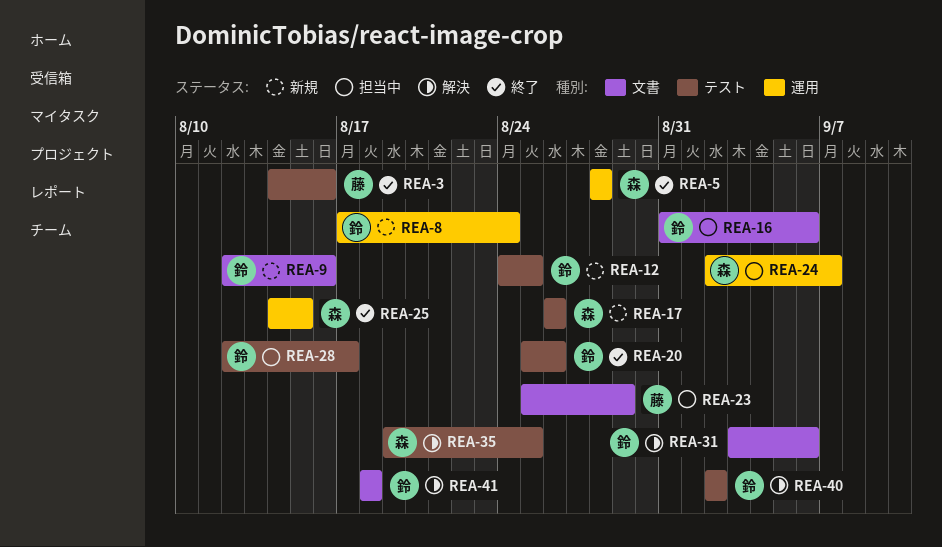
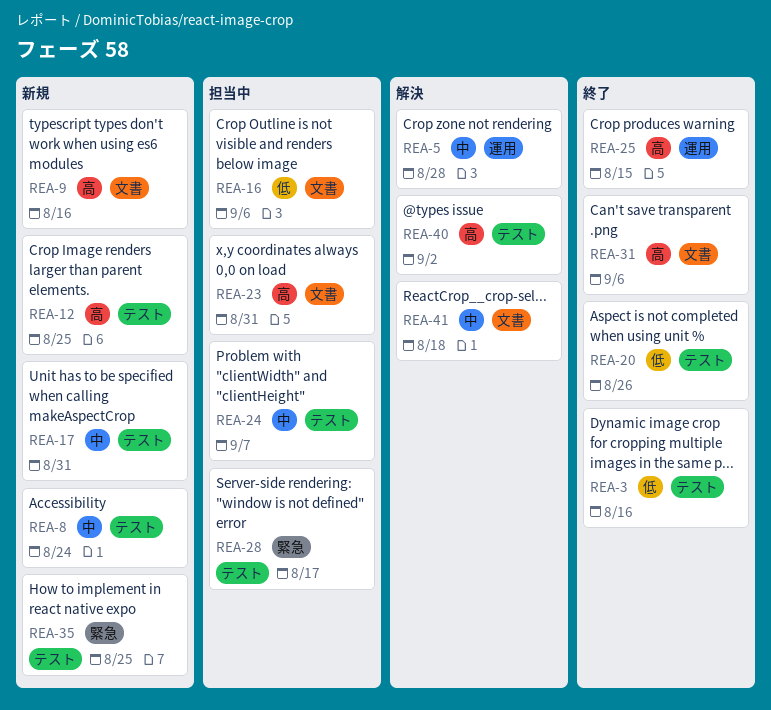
REA-5, status: 終了 -> 解決
REA-8, label: 運用 -> テスト
REA-17, due: Aug 26 -> Aug 31
REA-23, due: Aug 29 -> Aug 31
REA-24, label: 運用 -> テスト
REA-31, status: 解決 -> 終了
REA-35, status: 解決 -> 新規

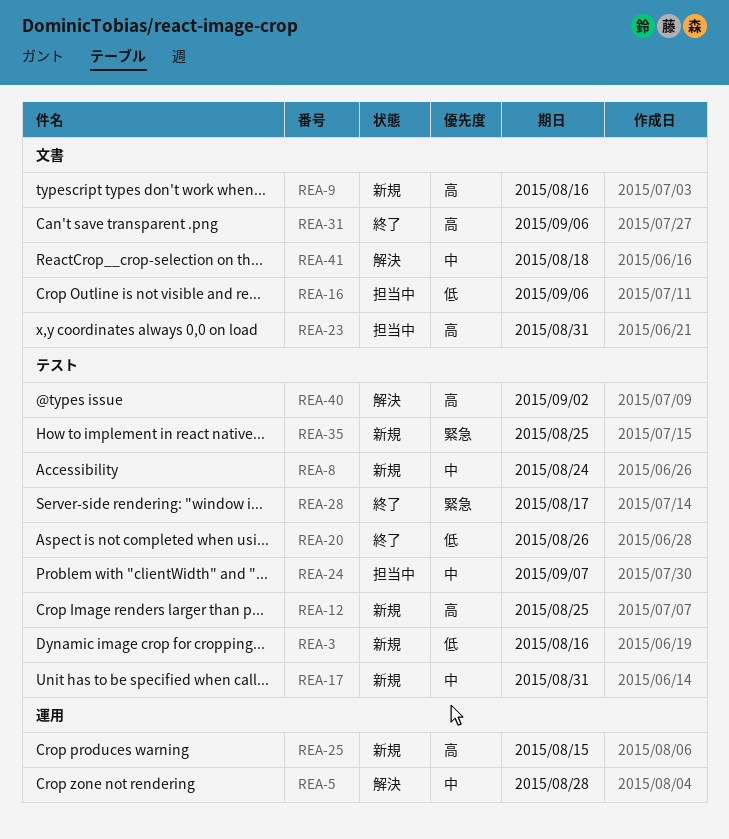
REA-3, status: 終了 -> 新規
REA-25, status: 終了 -> 新規
REA-28, status: 担当中 -> 終了

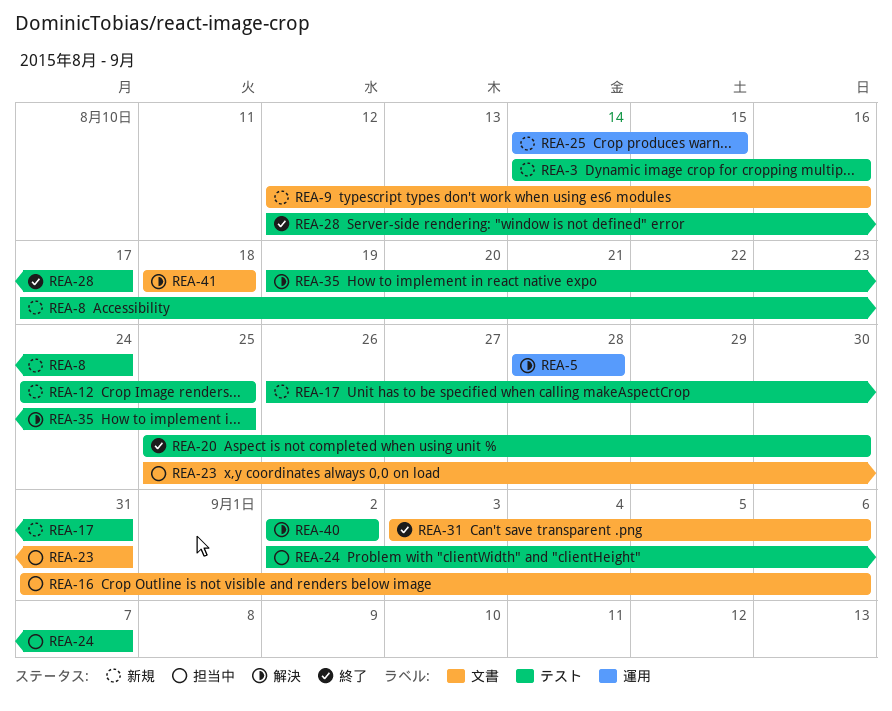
REA-20, due: Aug 26 -> Aug 30
REA-35, status: 新規 -> 解決

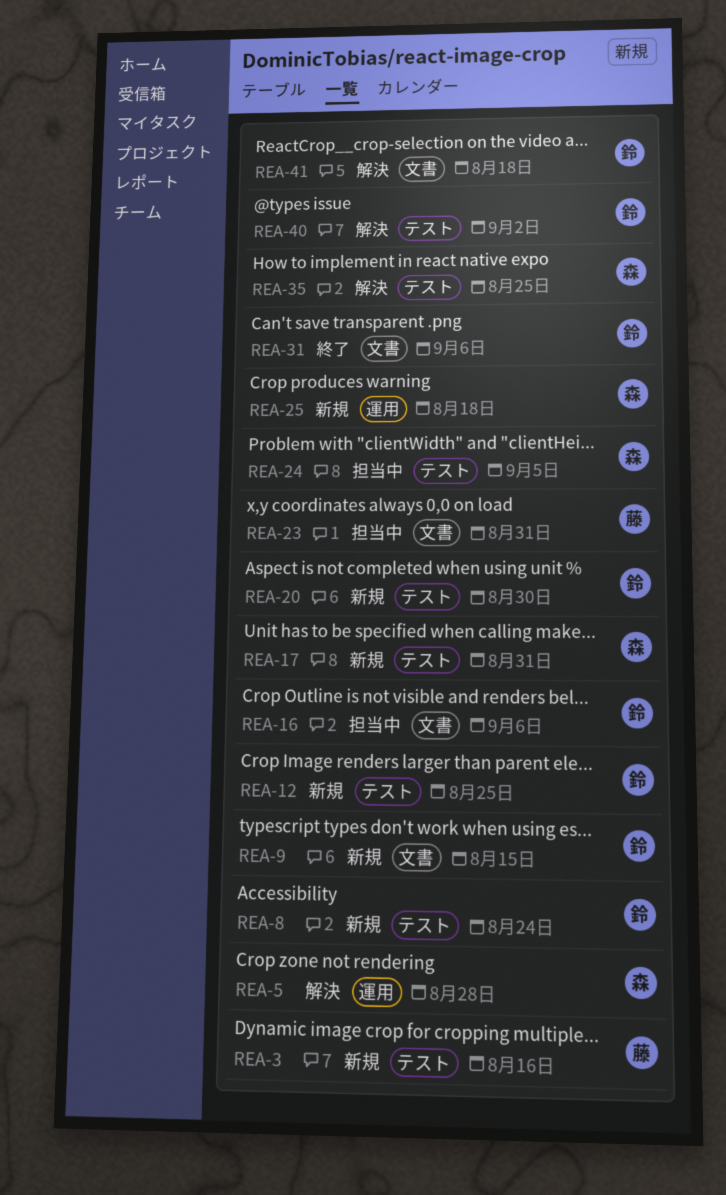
REA-9, due: Aug 16 -> Aug 15
REA-20, status: 終了 -> 新規
REA-24, due: Sep 7 -> Sep 5
REA-25, due: Aug 15 -> Aug 18
REA-28: present -> none

